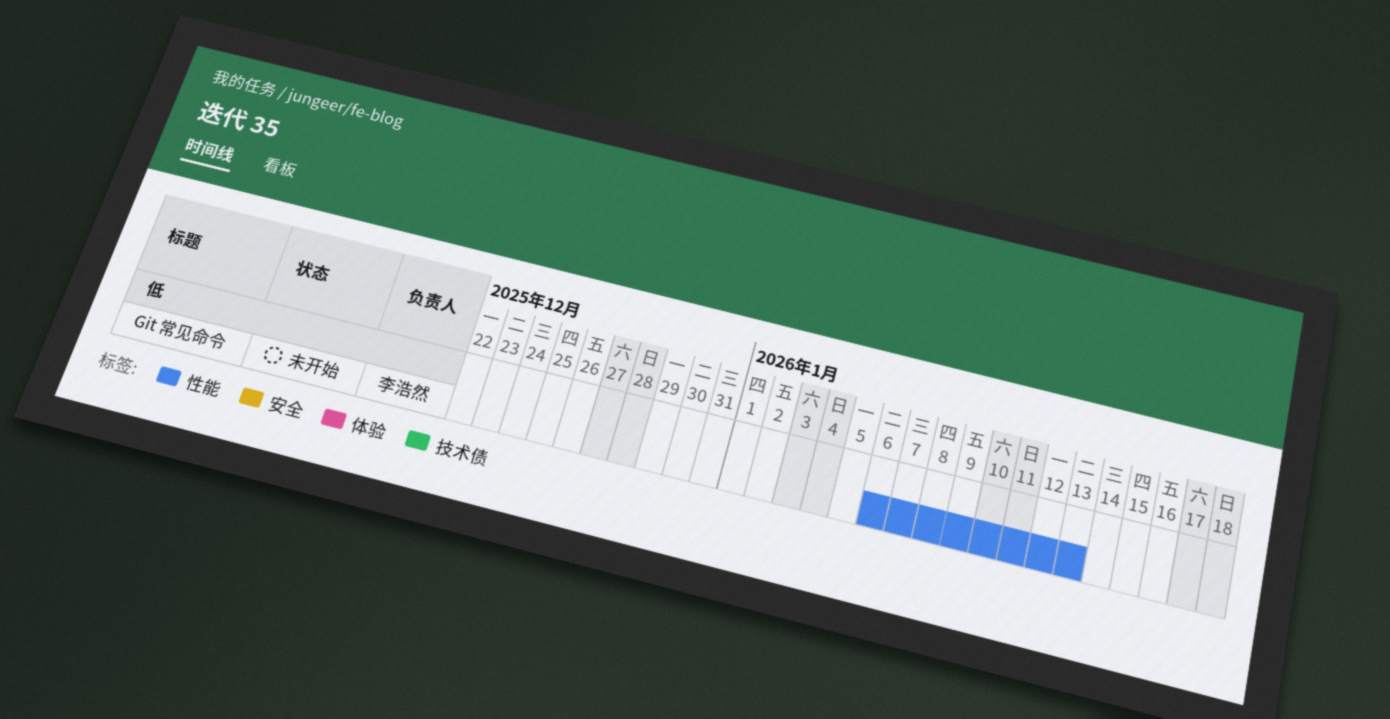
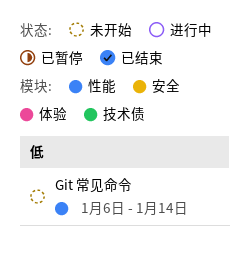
Git 常见命令, due: Jan 13 -> Jan 14

